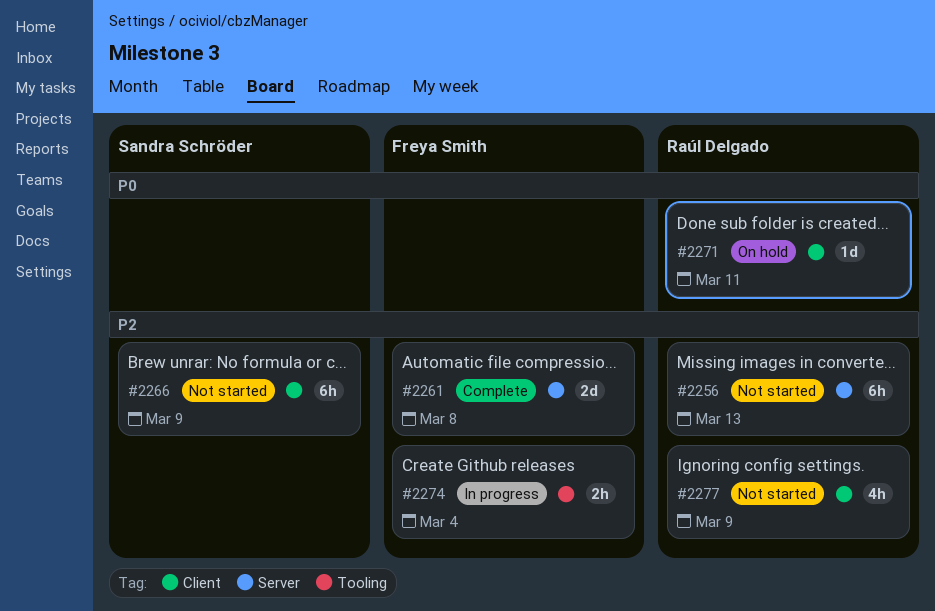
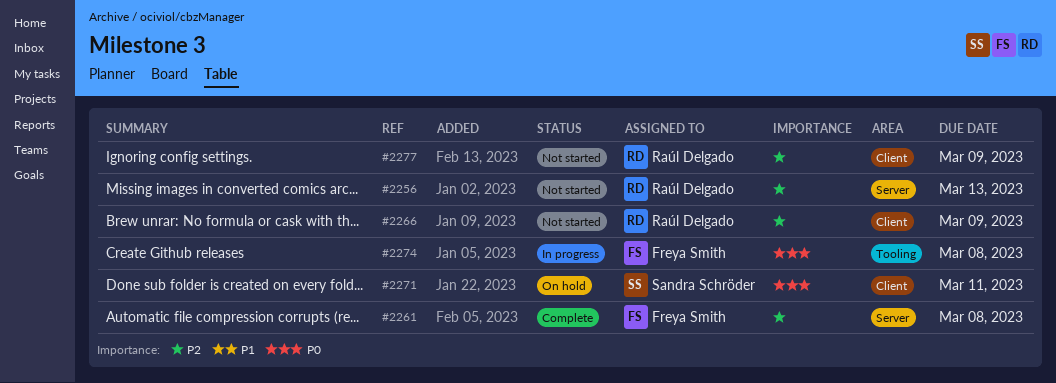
#2266, owner: Sandra Schröder -> Raúl Delgado
#2271, owner: Raúl Delgado -> Sandra Schröder
#2274, priority: P2 -> P0
#2274, due: Mar 4 -> Mar 8

